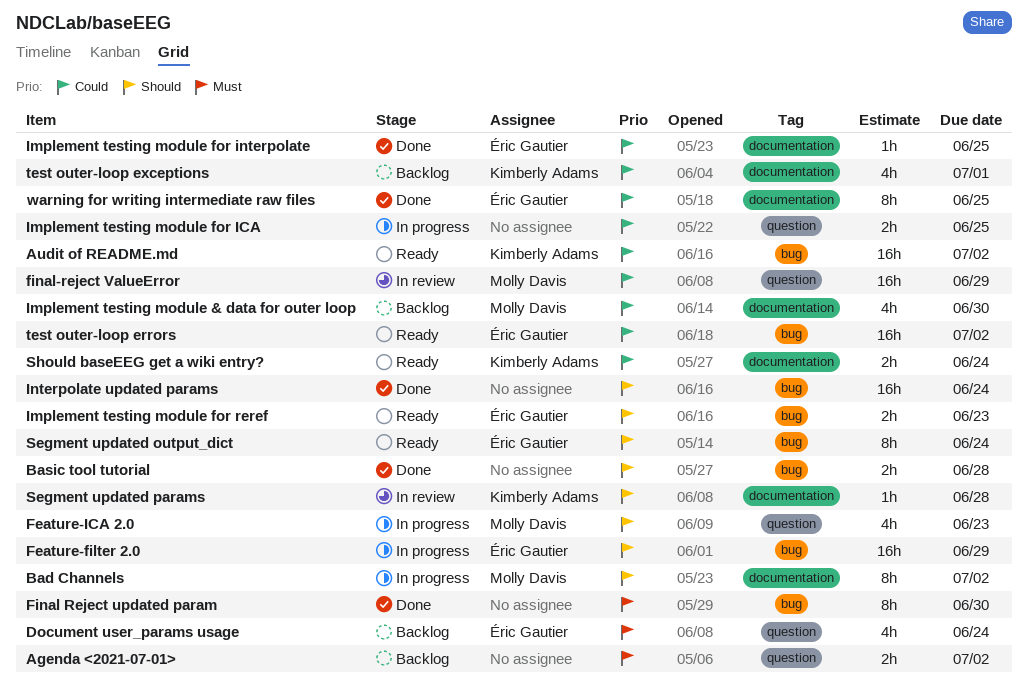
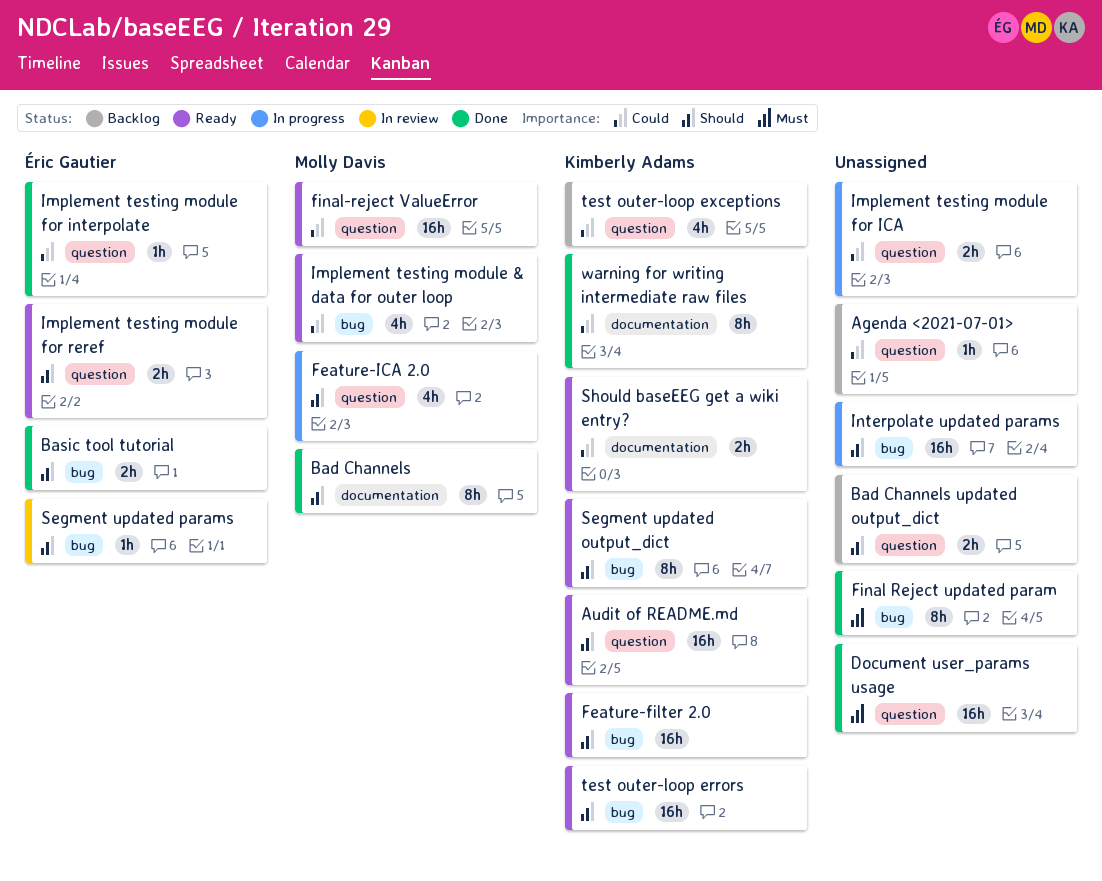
Agenda <2021-07-01>, priority: Must -> Could
Agenda <2021-07-01>, estimate: 2h -> 1h
Audit of README.md, priority: Could -> Should
Audit of README.md, label: bug -> question
Bad Channels, status: In progress -> Done
Bad Channels updated output_dict: none -> present
Basic tool tutorial, owner: none -> Éric Gautier
Document user_params usage, status: Backlog -> Done
Document user_params usage, owner: Éric Gautier -> none
Document user_params usage, estimate: 4h -> 16h
Feature-filter 2.0, status: In progress -> Ready
Feature-filter 2.0, owner: Éric Gautier -> Kimberly Adams
final-reject ValueError, status: In review -> Ready
Implement testing module & data for outer loop, status: Backlog -> Ready
Implement testing module & data for outer loop, label: documentation -> bug
Implement testing module for interpolate, label: documentation -> question
Implement testing module for reref, label: bug -> question
Interpolate updated params, status: Done -> In progress
Segment updated output_dict, owner: Éric Gautier -> Kimberly Adams
Segment updated params, owner: Kimberly Adams -> Éric Gautier
Segment updated params, label: documentation -> bug
test outer-loop errors, owner: Éric Gautier -> Kimberly Adams
test outer-loop errors, priority: Could -> Should
test outer-loop exceptions, label: documentation -> question
warning for writing intermediate raw files, owner: Éric Gautier -> Kimberly Adams

